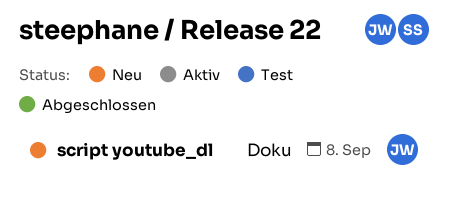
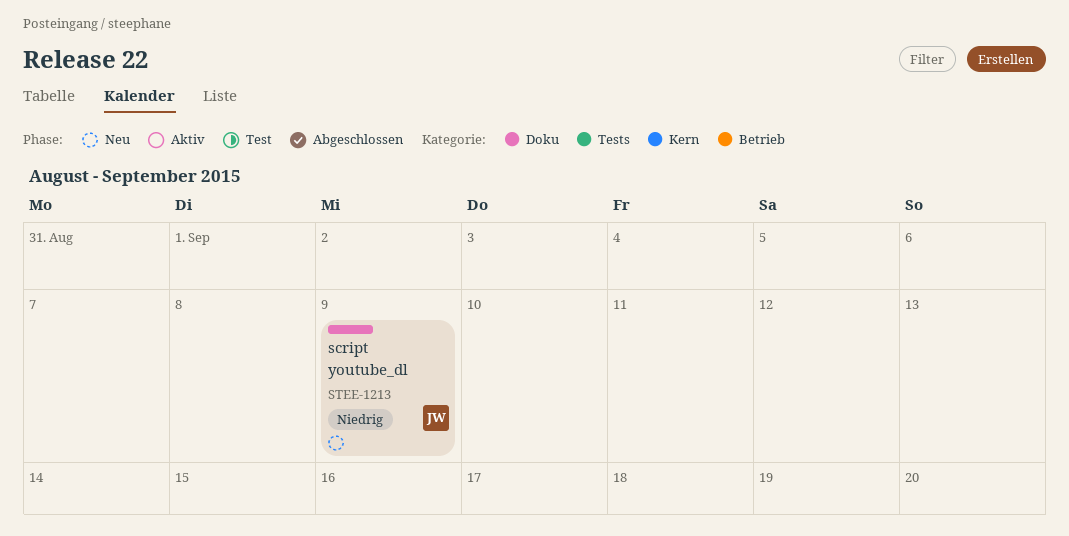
script youtube_dl, due: Sep 8 -> Sep 9

